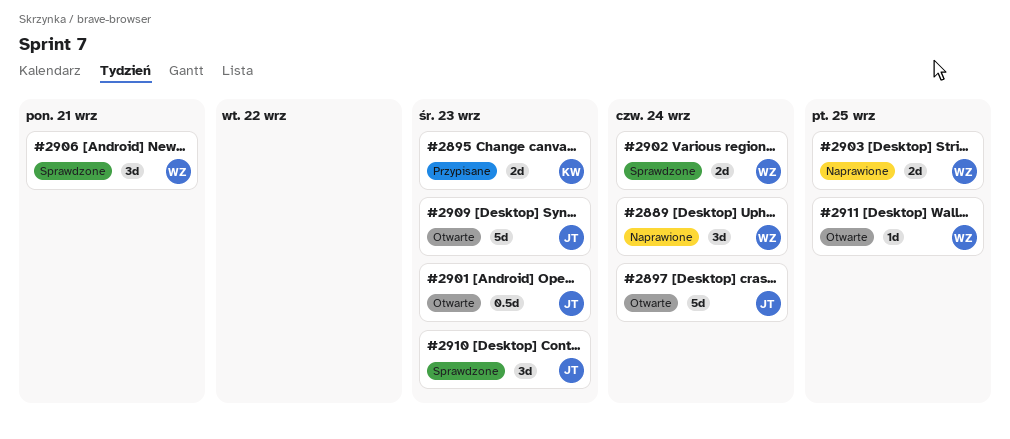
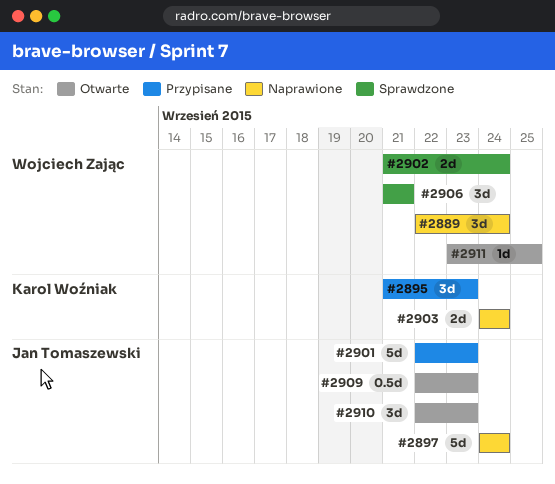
#2895, estimate: 2d -> 3d
#2897, status: Otwarte -> Naprawione
#2901, status: Otwarte -> Przypisane
#2901, estimate: 0.5d -> 5d
#2903, owner: Wojciech Zając -> Karol Woźniak
#2903, due: Sep 25 -> Sep 24
#2909, estimate: 5d -> 0.5d
#2910, status: Sprawdzone -> Otwarte

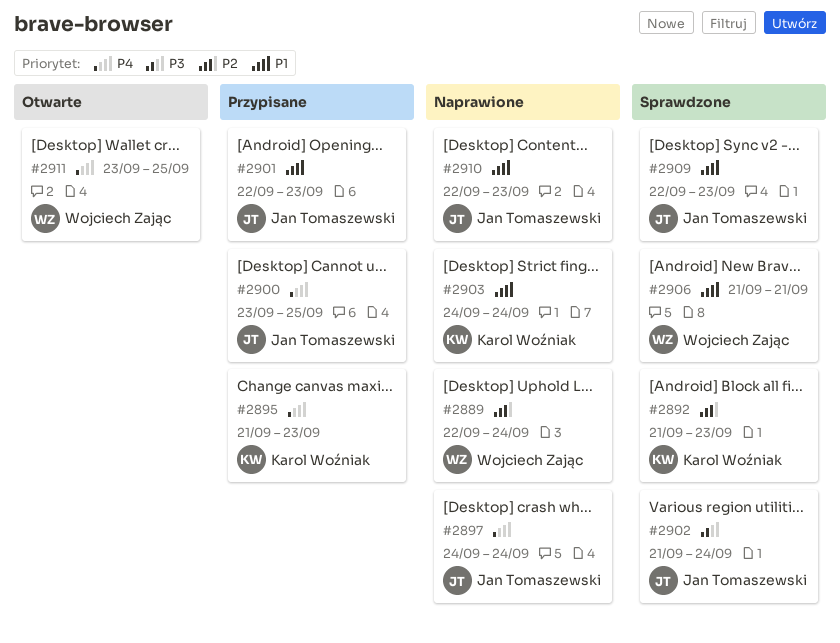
#2892: none -> present
#2900: none -> present
#2902, owner: Wojciech Zając -> Jan Tomaszewski
#2909, status: Otwarte -> Sprawdzone
#2910, status: Otwarte -> Naprawione

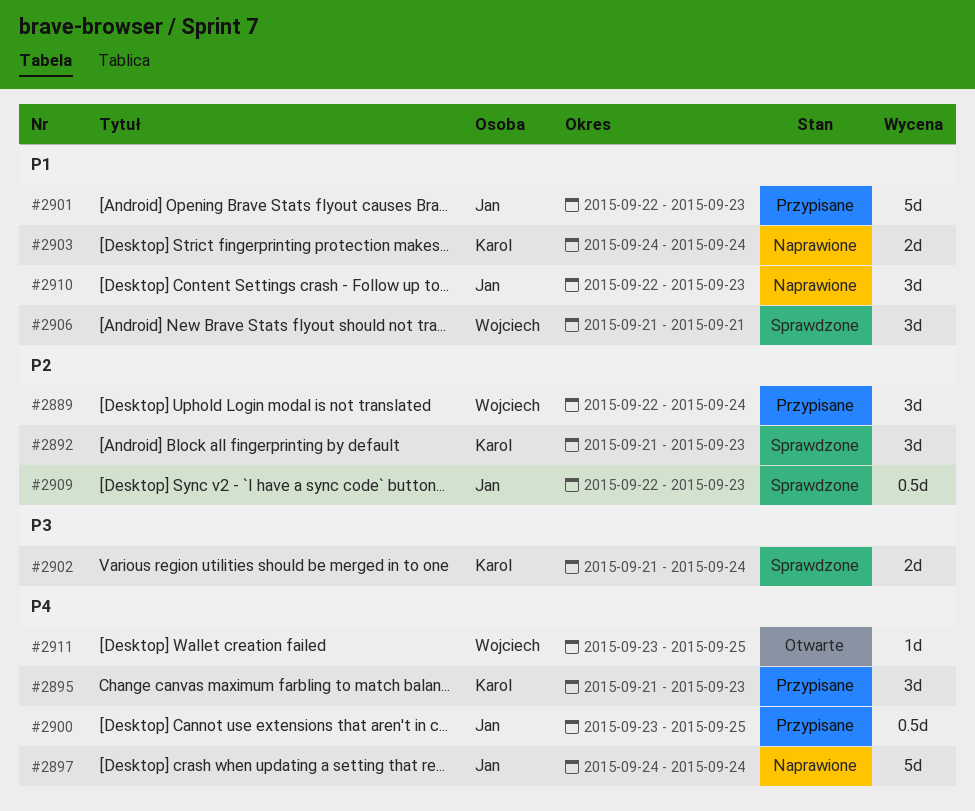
#2889, status: Naprawione -> Przypisane
#2902, owner: Jan Tomaszewski -> Karol Woźniak
#2909, priority: P1 -> P2

